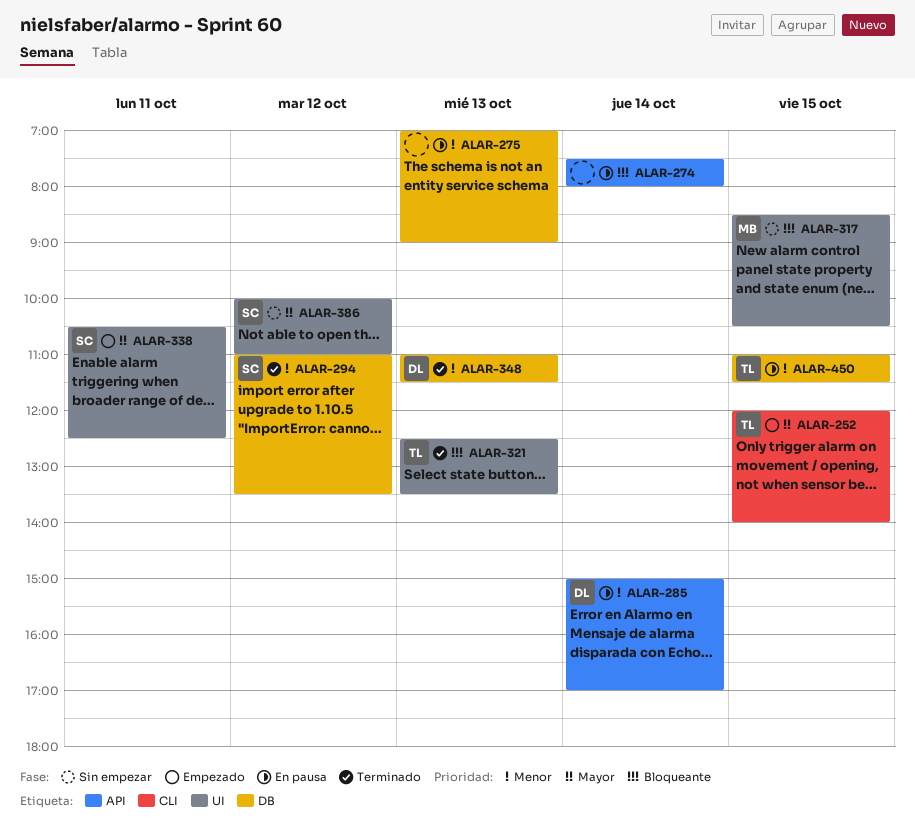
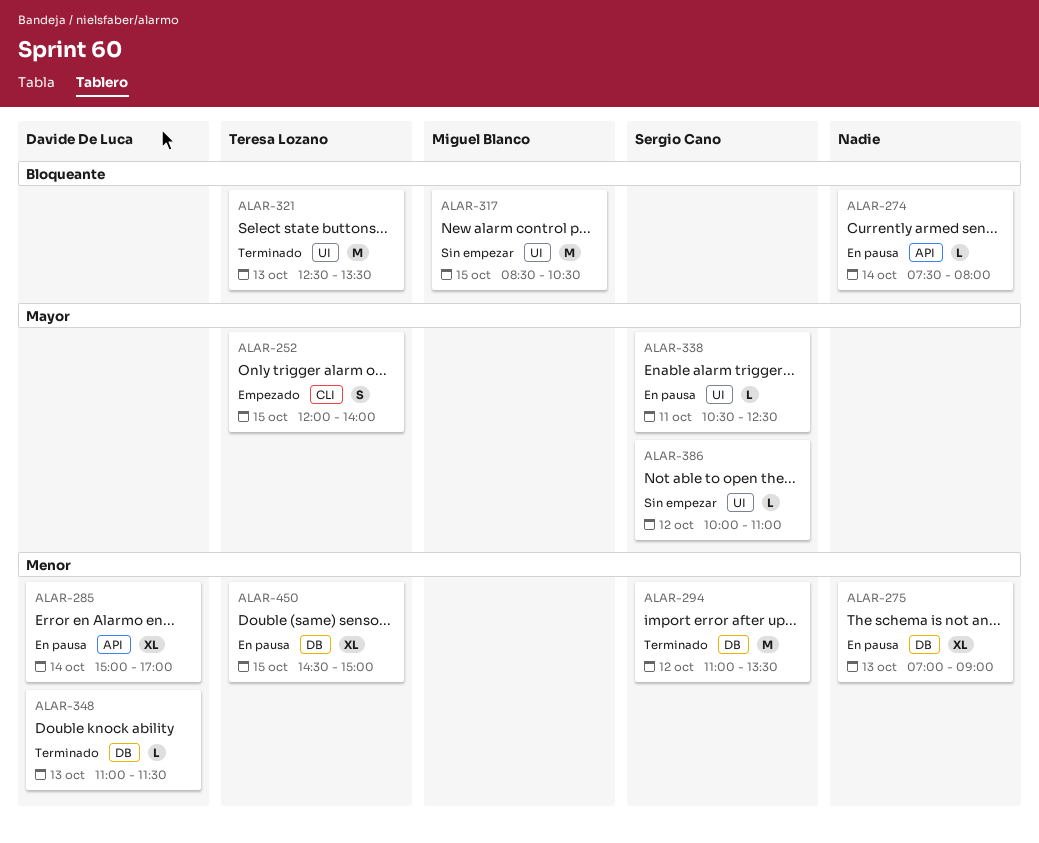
ALAR-338, status: Empezado -> En pausa
ALAR-450, begins: 11:00 -> 14:30
ALAR-450, ends: 11:30 -> 15:00

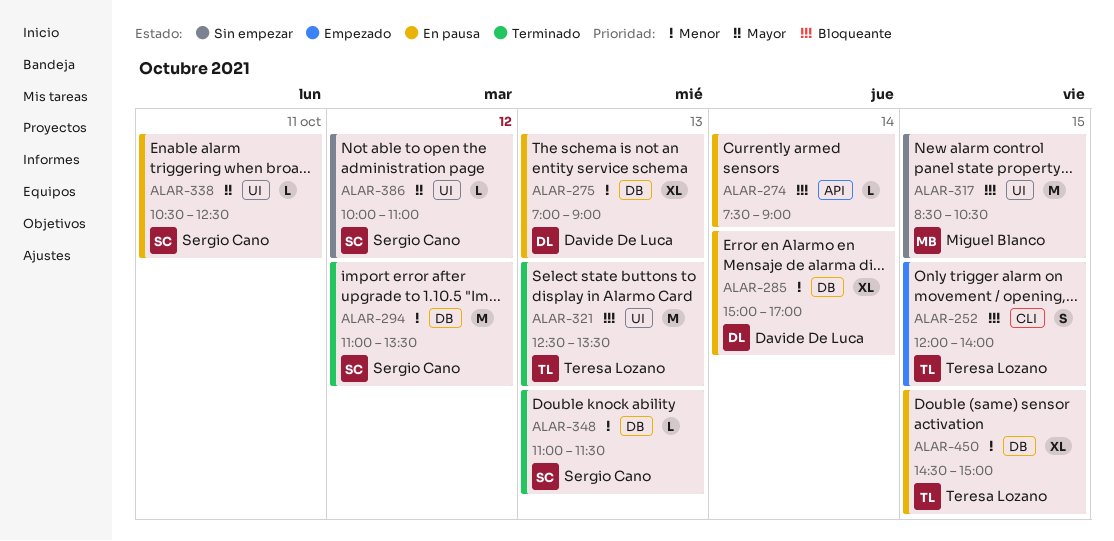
ALAR-252, priority: Mayor -> Bloqueante
ALAR-274, ends: 08:00 -> 09:00
ALAR-275, owner: none -> Davide De Luca
ALAR-285, label: API -> DB
ALAR-348, owner: Davide De Luca -> Sergio Cano

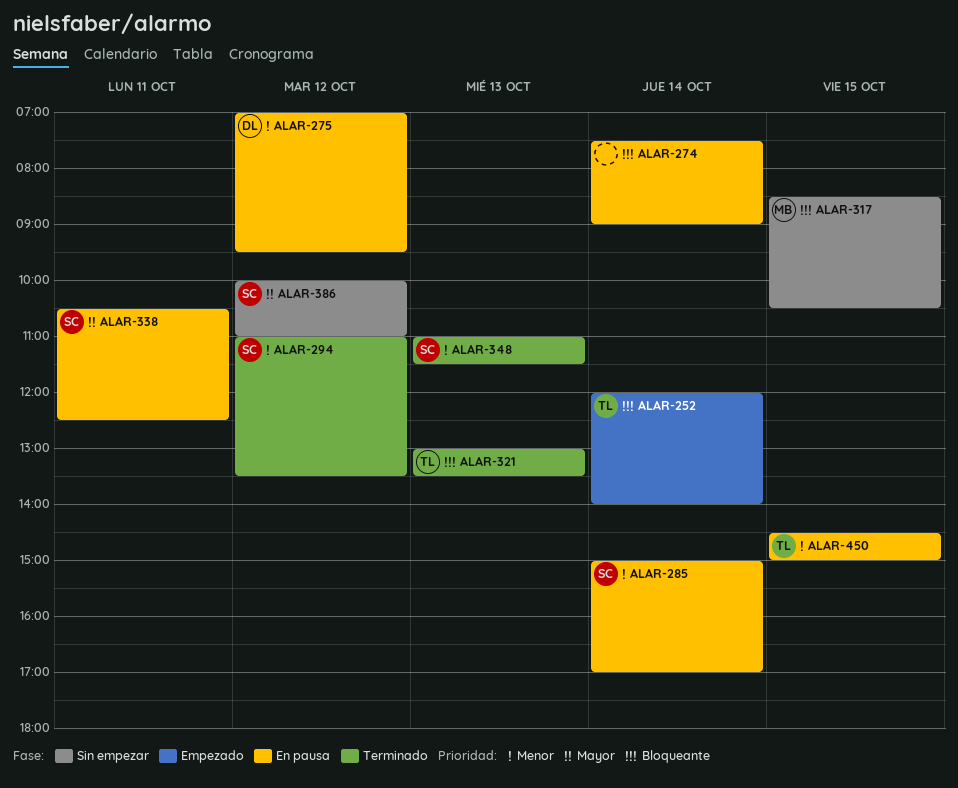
ALAR-252, day: Oct 15 -> Oct 14
ALAR-275, day: Oct 13 -> Oct 12
ALAR-275, ends: 09:00 -> 09:30
ALAR-285, owner: Davide De Luca -> Sergio Cano
ALAR-321, begins: 12:30 -> 13:00

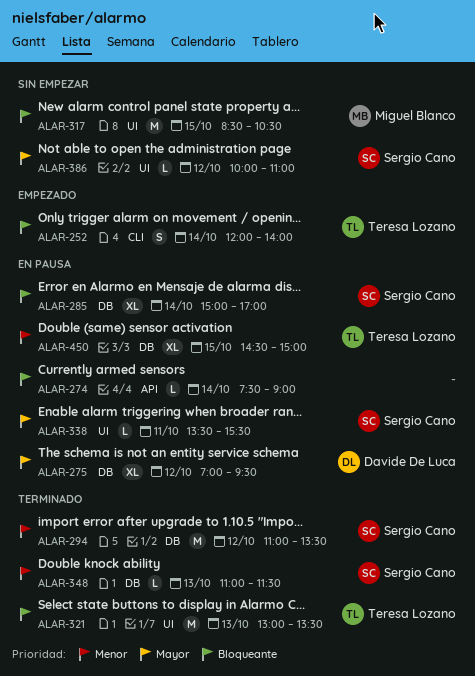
ALAR-275, priority: Menor -> Mayor
ALAR-285, priority: Menor -> Bloqueante
ALAR-338, begins: 10:30 -> 13:30
ALAR-338, ends: 12:30 -> 15:30

